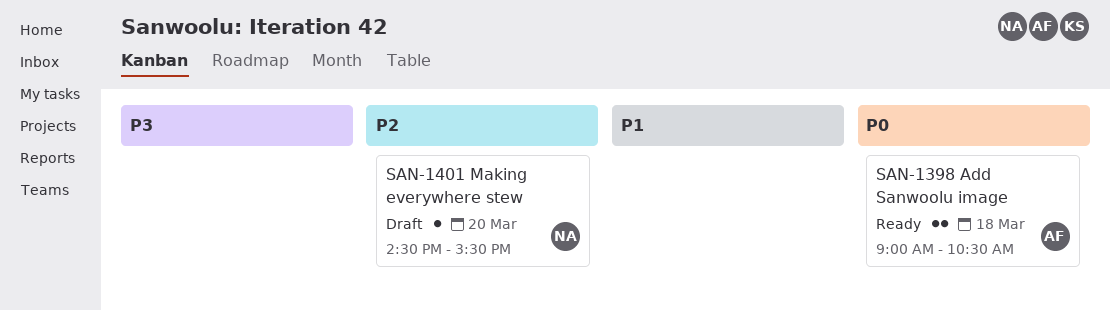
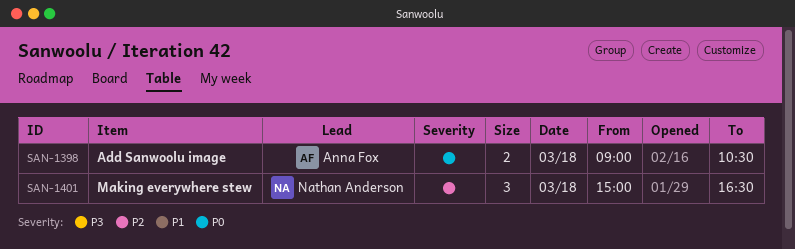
SAN-1401, estimate: 1 -> 3
SAN-1401, day: Mar 20 -> Mar 18
SAN-1401, begins: 14:30 -> 15:00
SAN-1401, ends: 15:30 -> 16:30

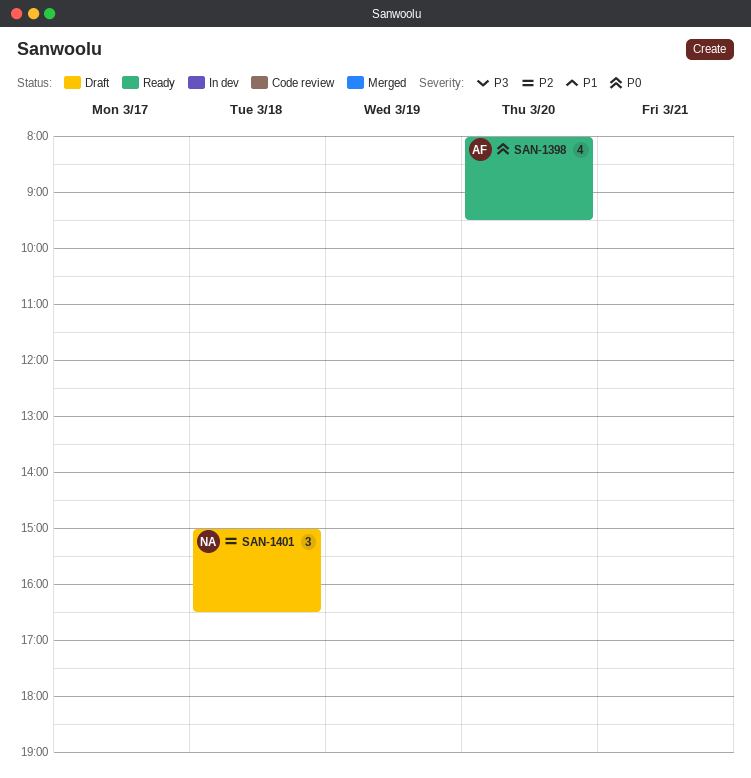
SAN-1398, estimate: 2 -> 4
SAN-1398, day: Mar 18 -> Mar 20
SAN-1398, begins: 09:00 -> 08:00
SAN-1398, ends: 10:30 -> 09:30

